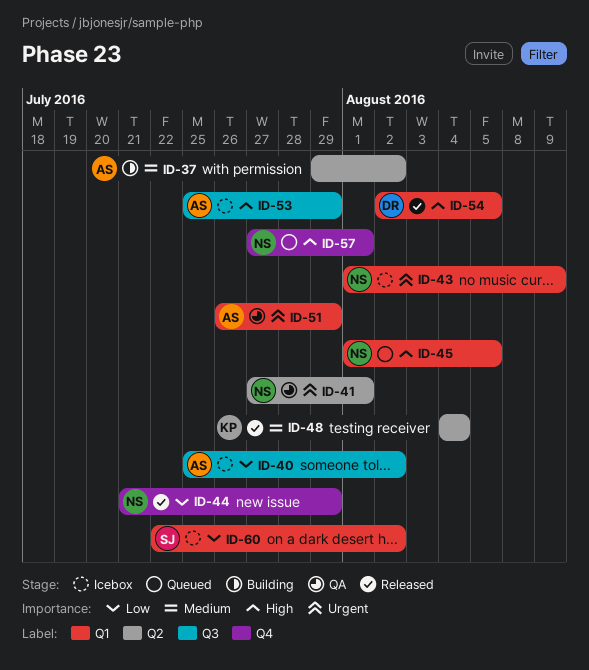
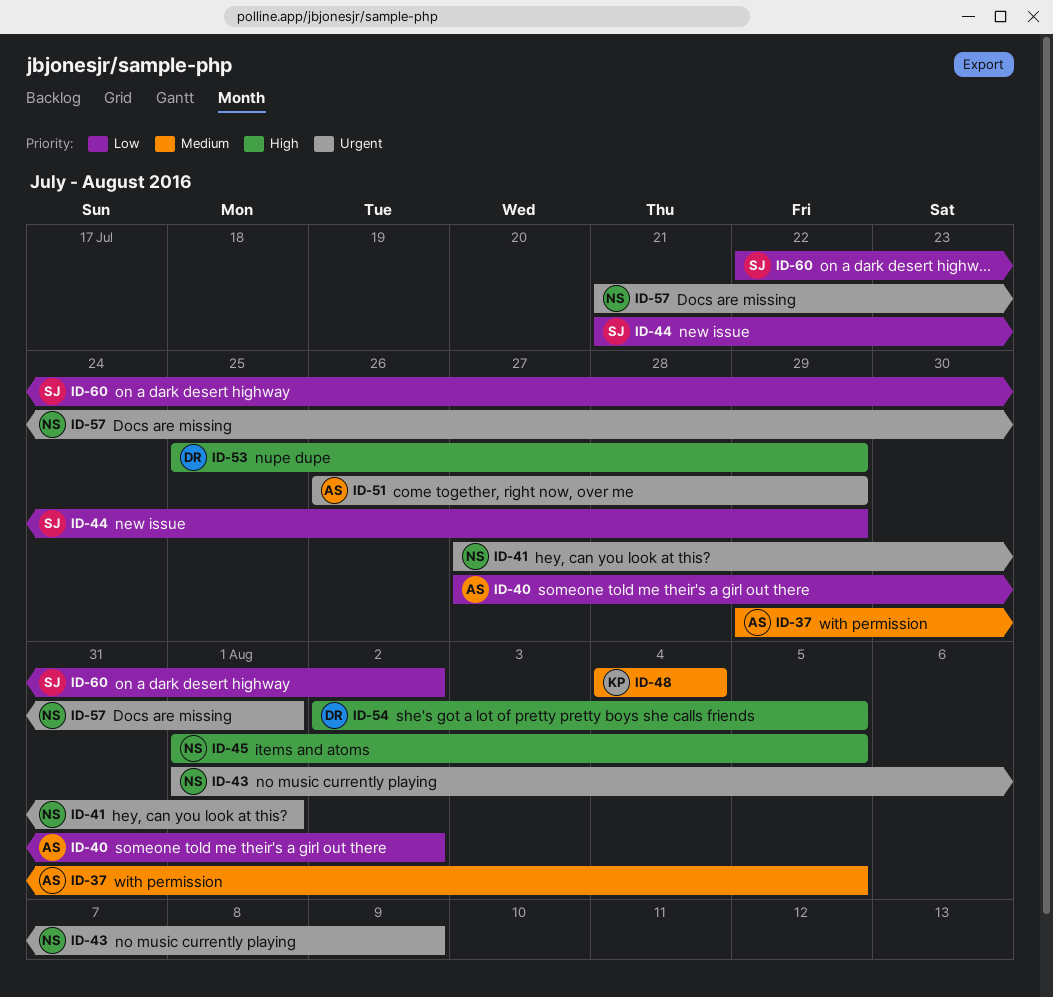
ID-37, due: Aug 2 -> Aug 5
ID-40, start: Jul 25 -> Jul 27
ID-44, owner: NS -> SJ
ID-53, owner: AS -> DR
ID-57, priority: High -> Urgent
ID-57, start: Jul 27 -> Jul 21

